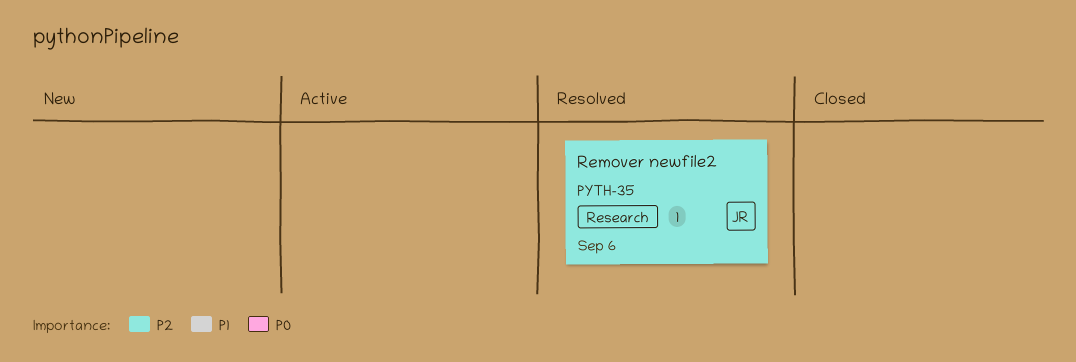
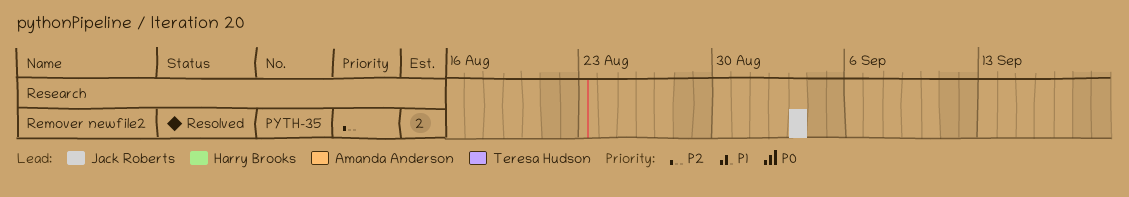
PYTH-35, estimate: 1 -> 2
PYTH-35, due: Sep 6 -> Sep 3

